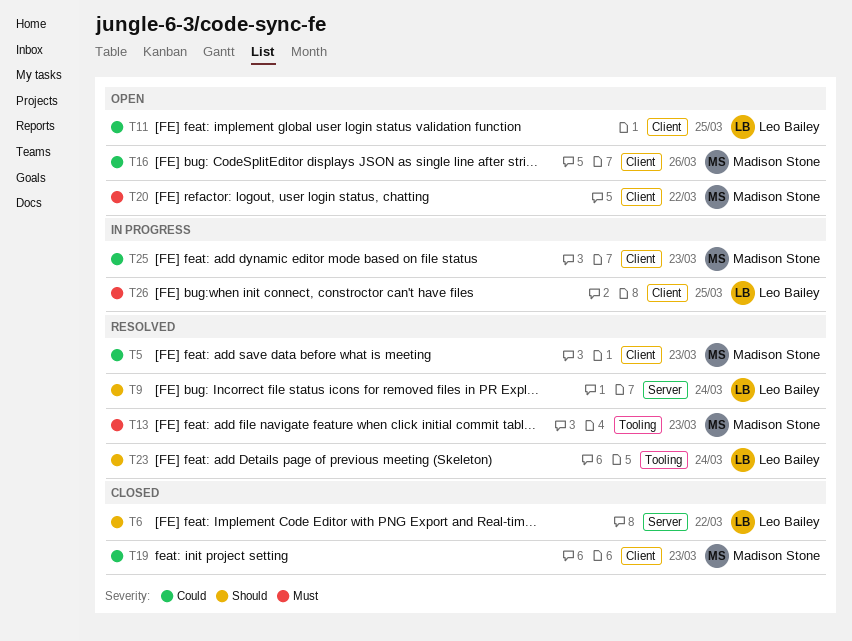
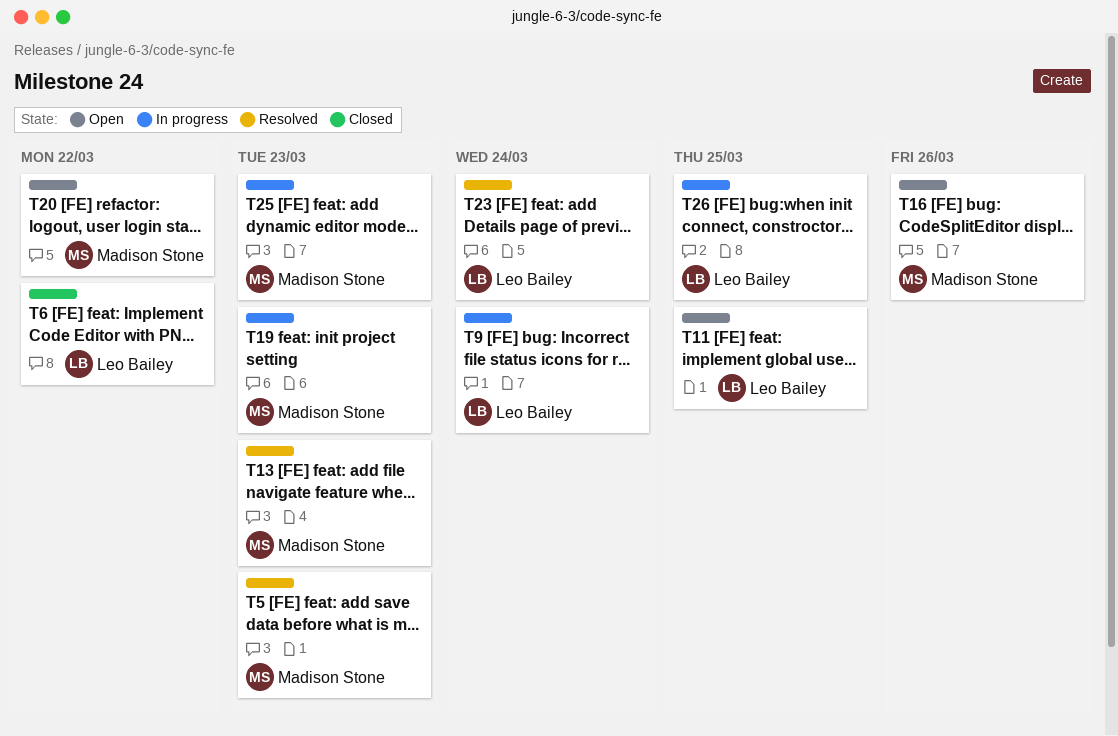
T9, status: Resolved -> In progress
T19, status: Closed -> In progress

